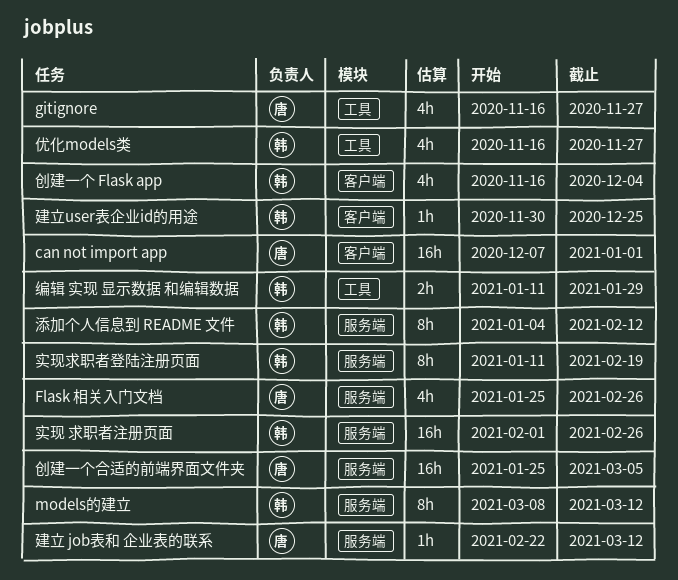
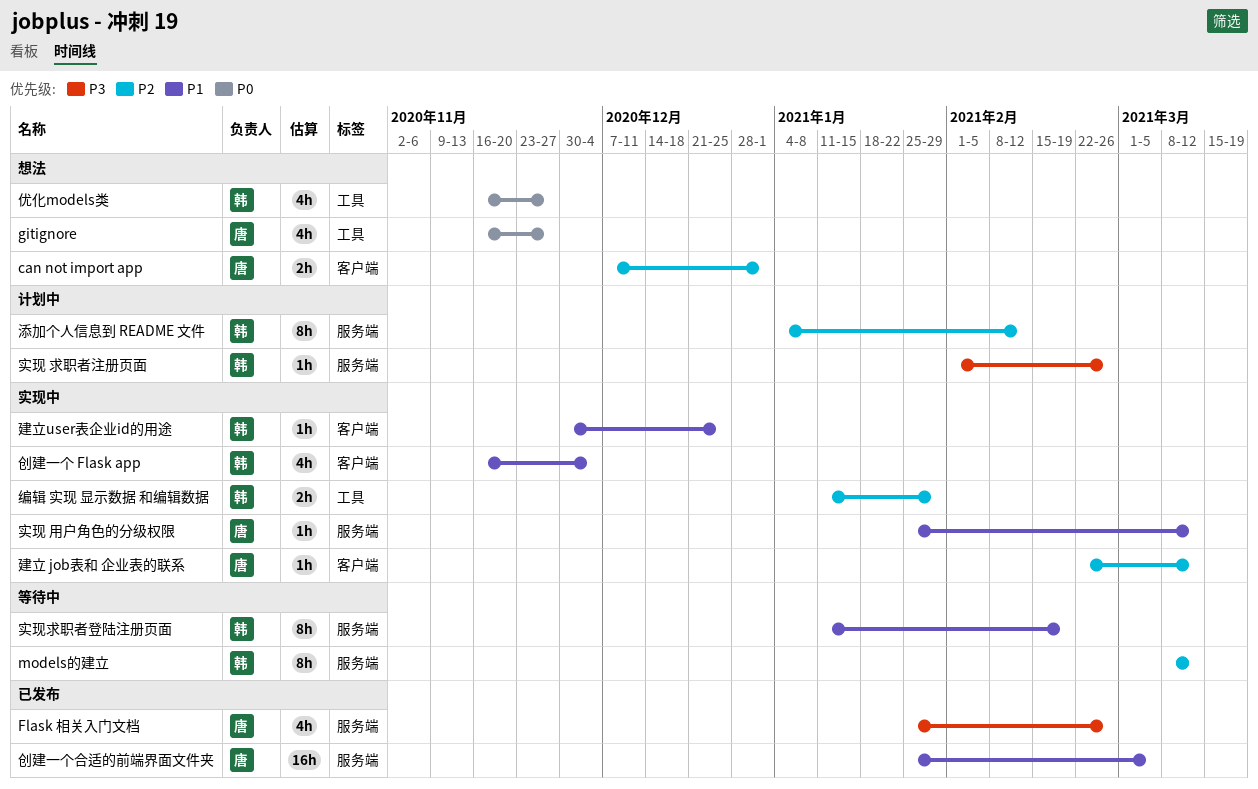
can not import app, estimate: 16h -> 2h
实现 求职者注册页面, estimate: 16h -> 1h
实现 用户角色的分级权限: none -> present
建立 job表和 企业表的联系, label: 服务端 -> 客户端

